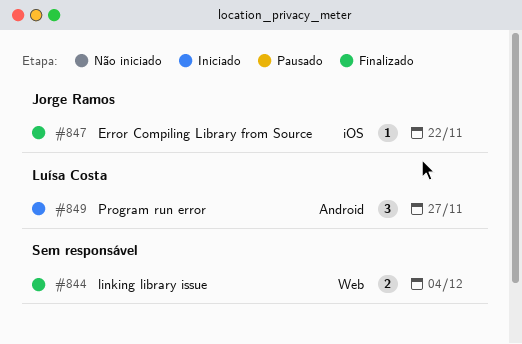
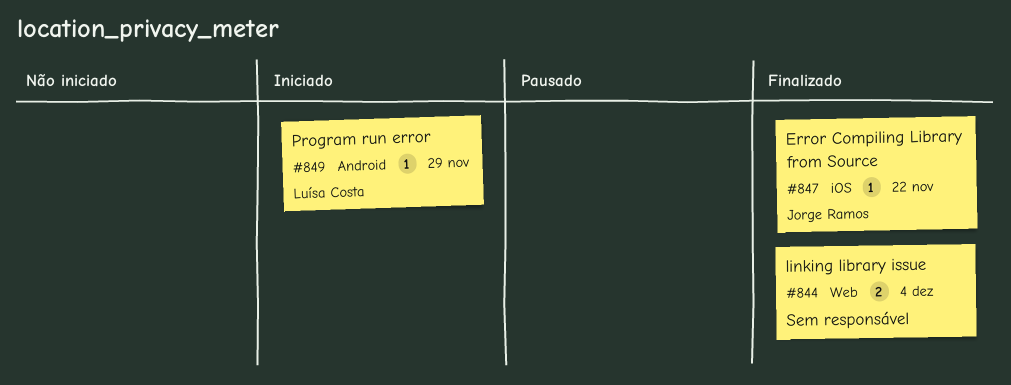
#849, estimate: 3 -> 1
#849, due: Nov 27 -> Nov 29

